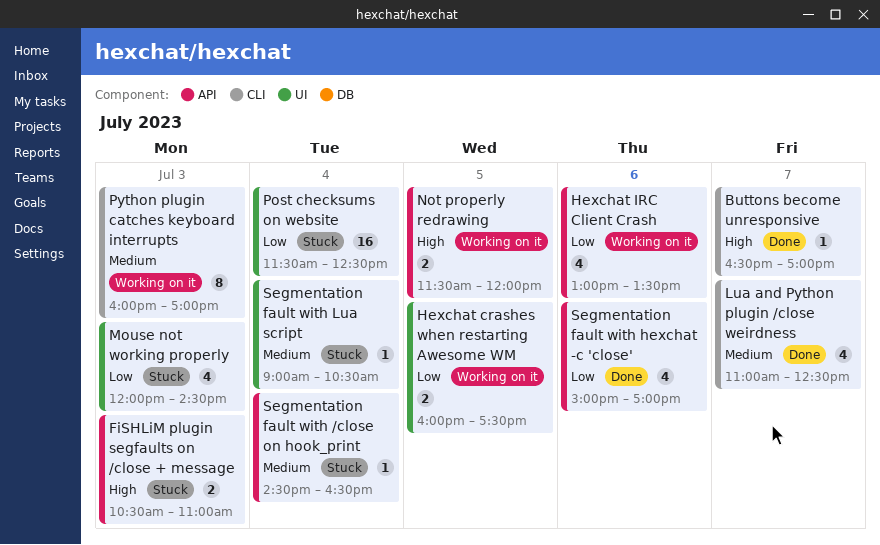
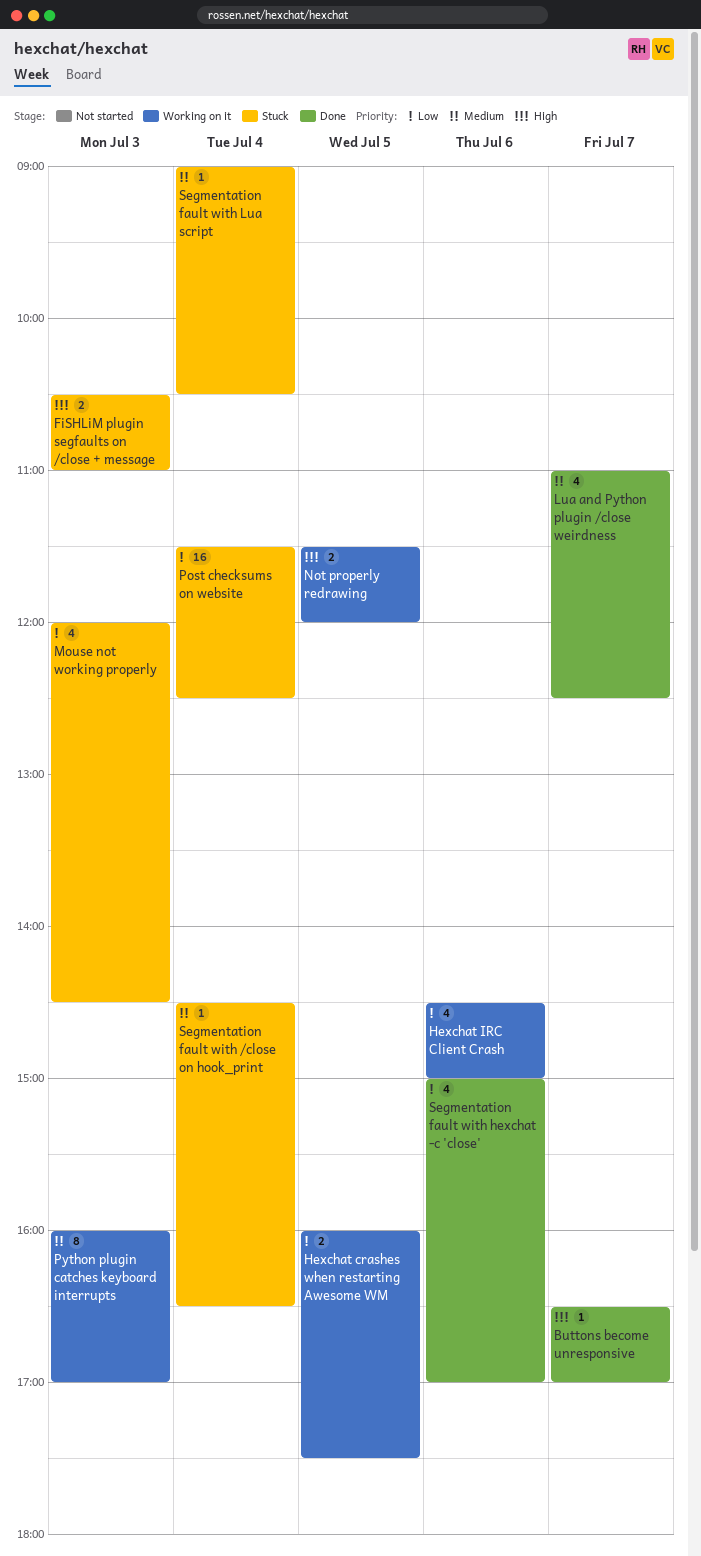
Hexchat IRC Client Crash, begins: 13:00 -> 14:30
Hexchat IRC Client Crash, ends: 13:30 -> 15:00

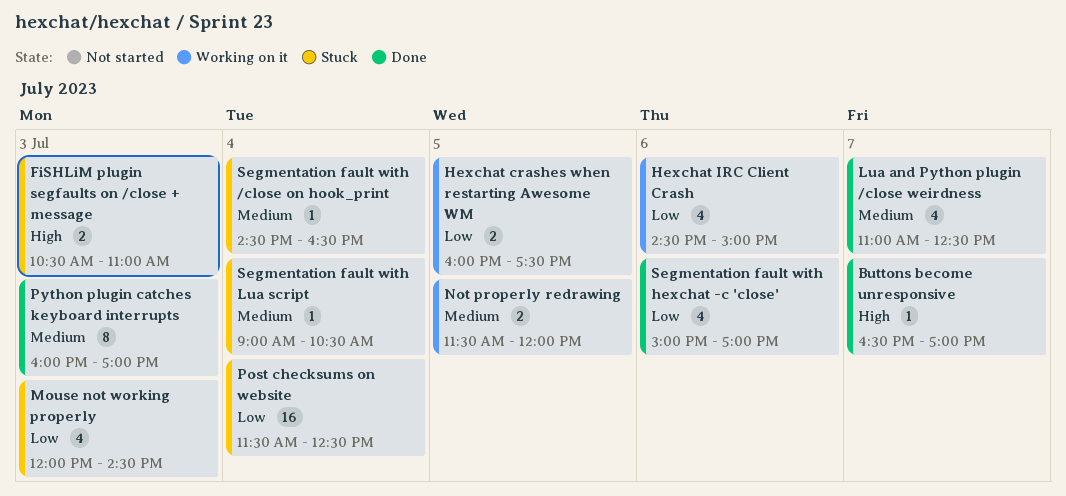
Not properly redrawing, priority: High -> Medium
Python plugin catches keyboard interrupts, status: Working on it -> Done

